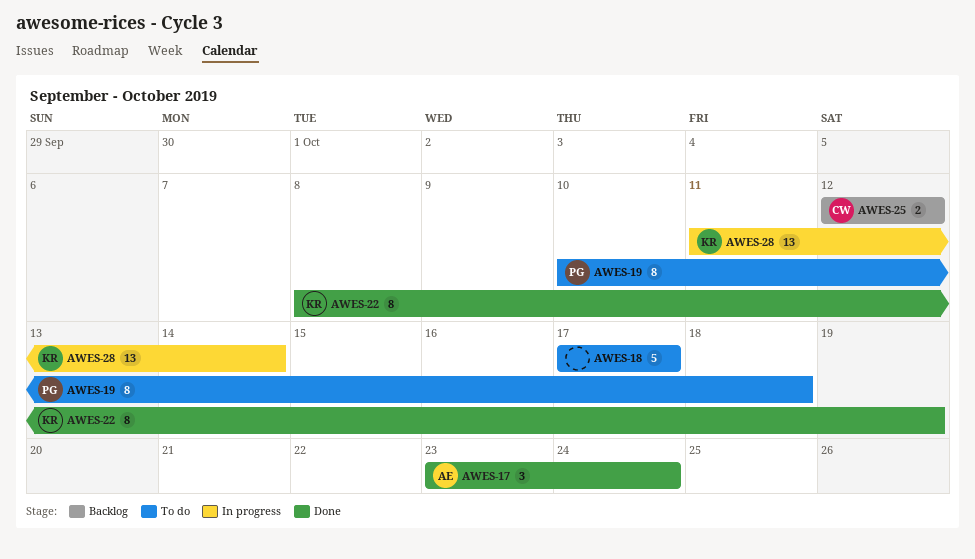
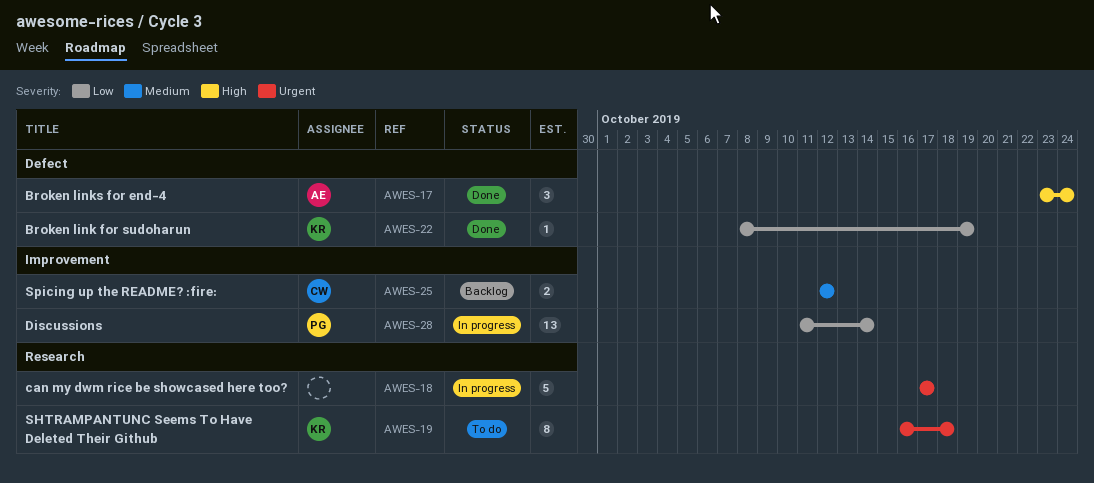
AWES-18, status: To do -> In progress
AWES-19, owner: PG -> KR
AWES-19, start: Oct 10 -> Oct 16
AWES-22, estimate: 8 -> 1
AWES-28, owner: KR -> PG

